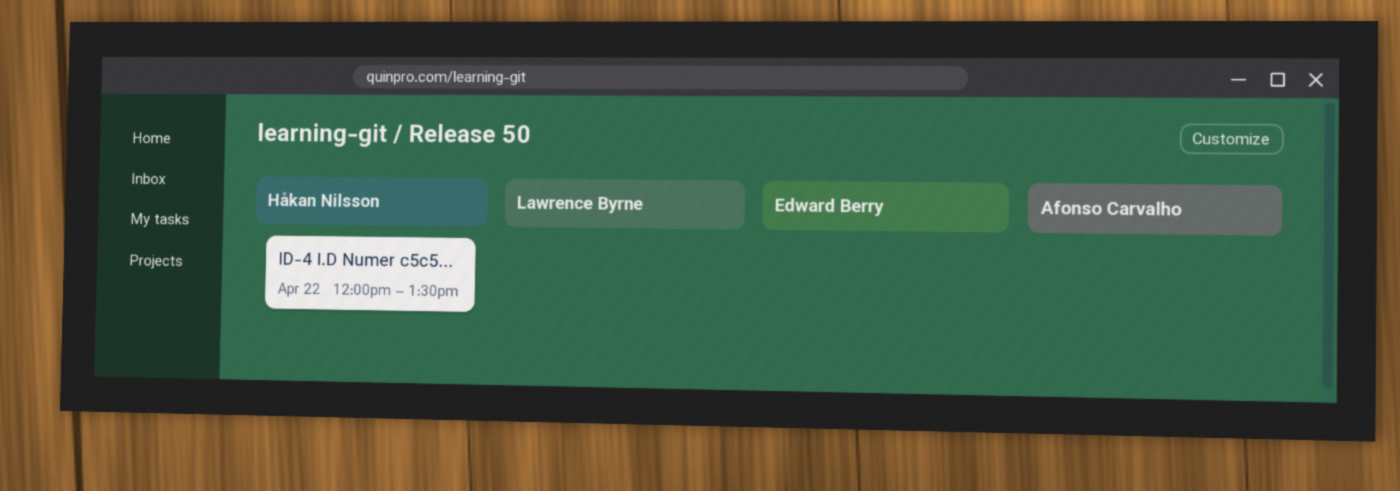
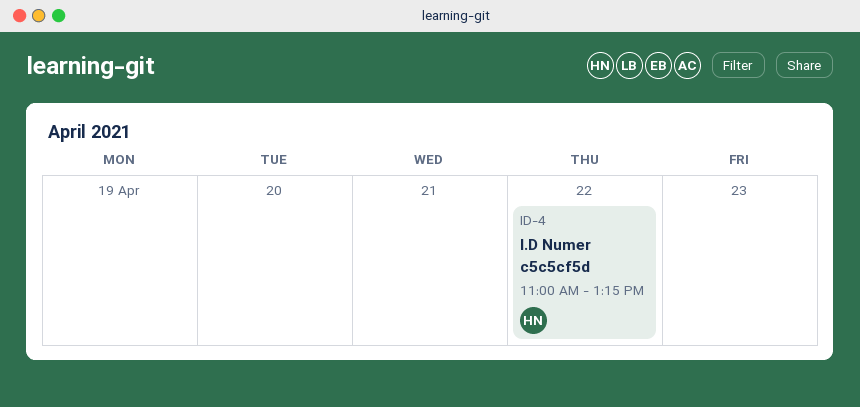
ID-4, begins: 12:00 -> 11:00
ID-4, ends: 13:30 -> 13:15

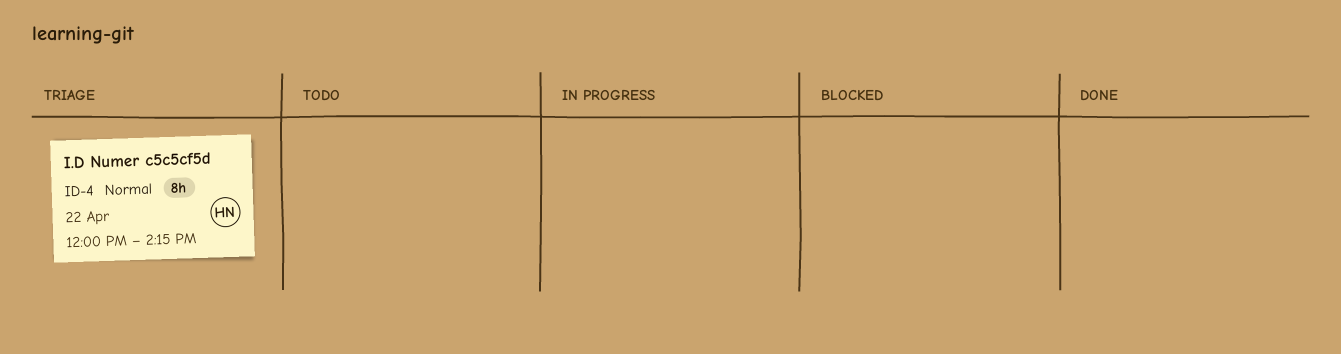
ID-4, begins: 11:00 -> 12:00
ID-4, ends: 13:15 -> 14:15

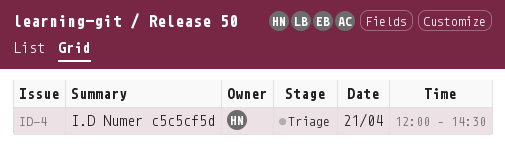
ID-4, day: Apr 22 -> Apr 21
ID-4, ends: 14:15 -> 14:30

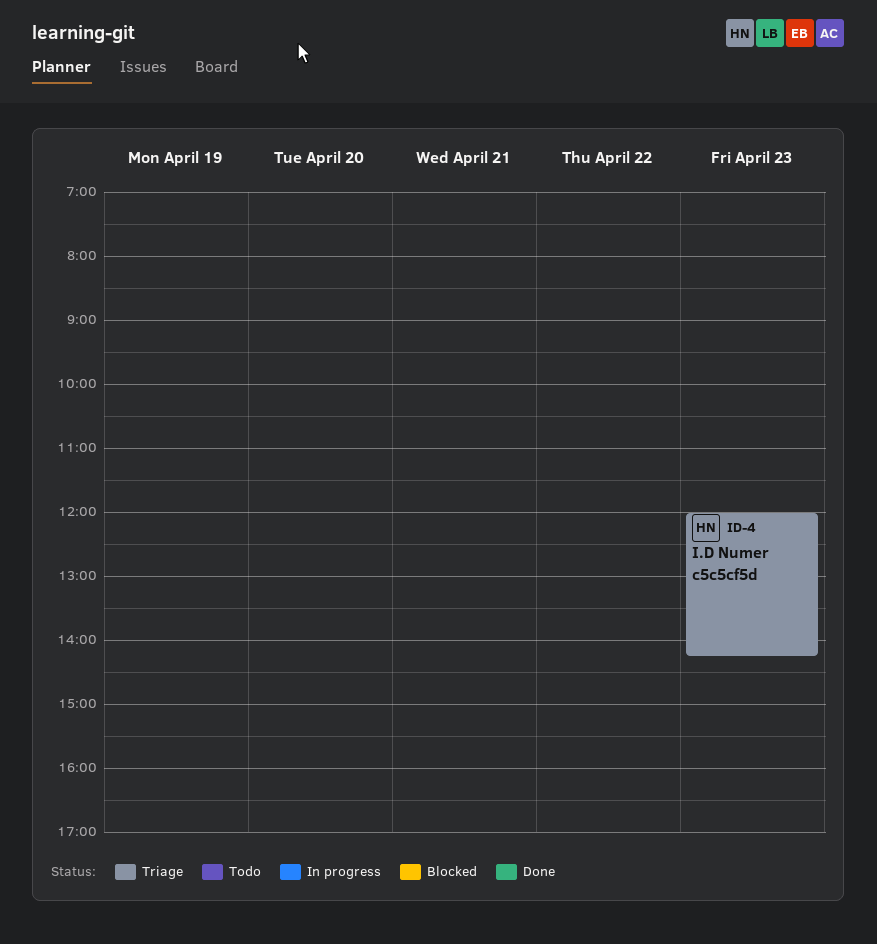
ID-4, day: Apr 21 -> Apr 23
ID-4, ends: 14:30 -> 14:15

